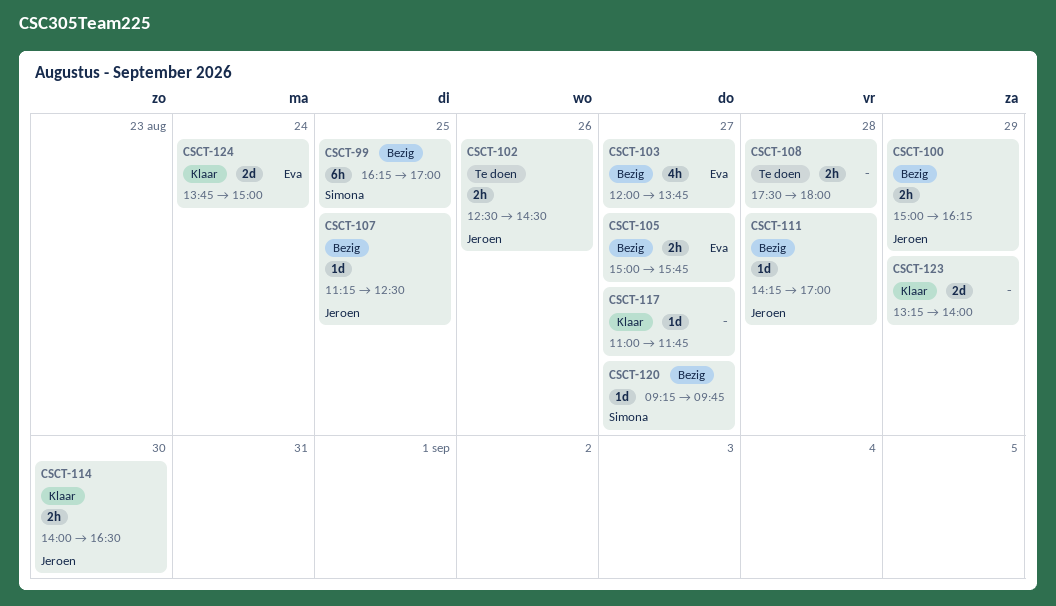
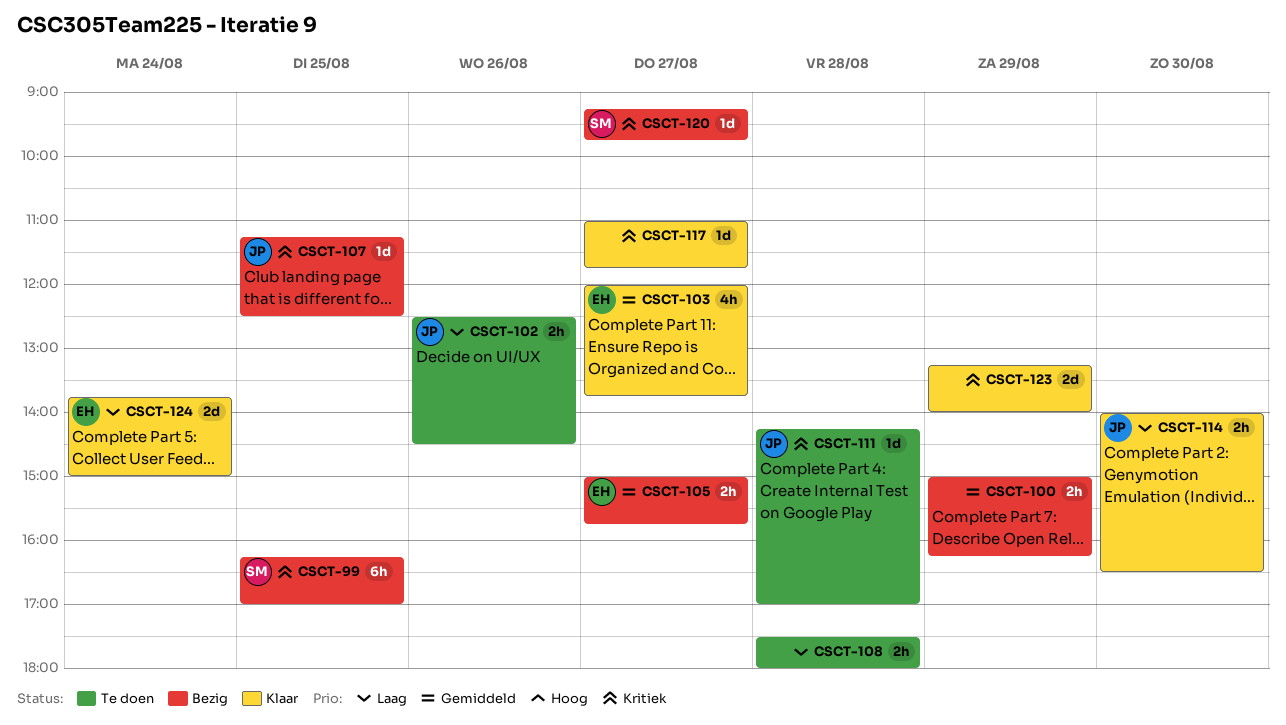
CSCT-100, owner: Jeroen -> none
CSCT-103, status: Bezig -> Klaar
CSCT-111, status: Bezig -> Te doen

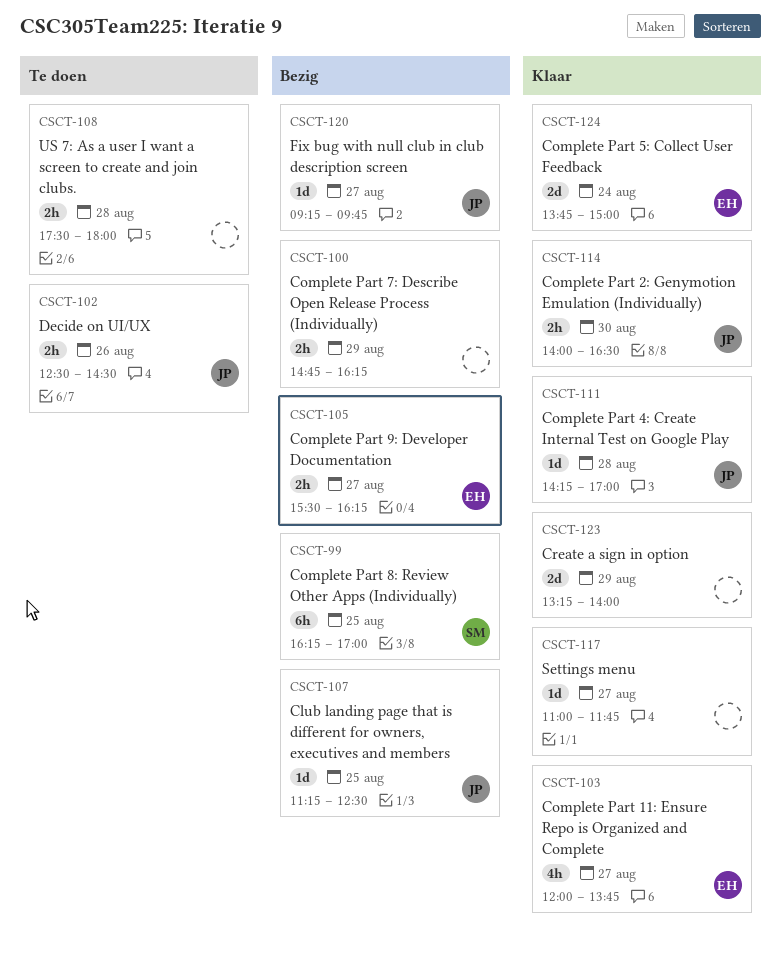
CSCT-100, begins: 15:00 -> 14:45
CSCT-105, begins: 15:00 -> 15:30
CSCT-105, ends: 15:45 -> 16:15
CSCT-111, status: Te doen -> Klaar
CSCT-120, owner: SM -> JP

